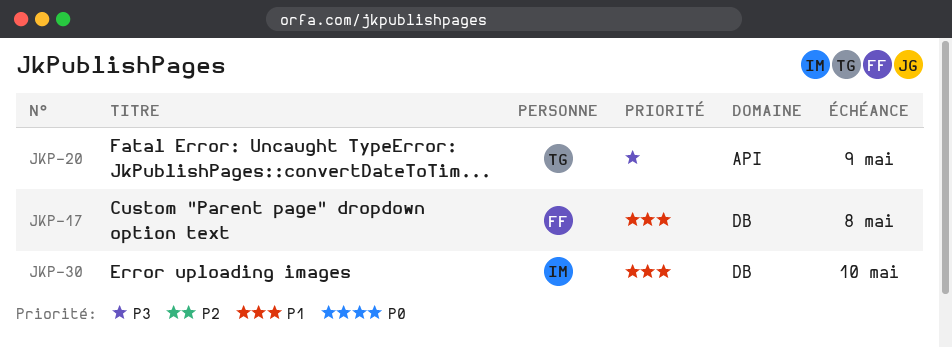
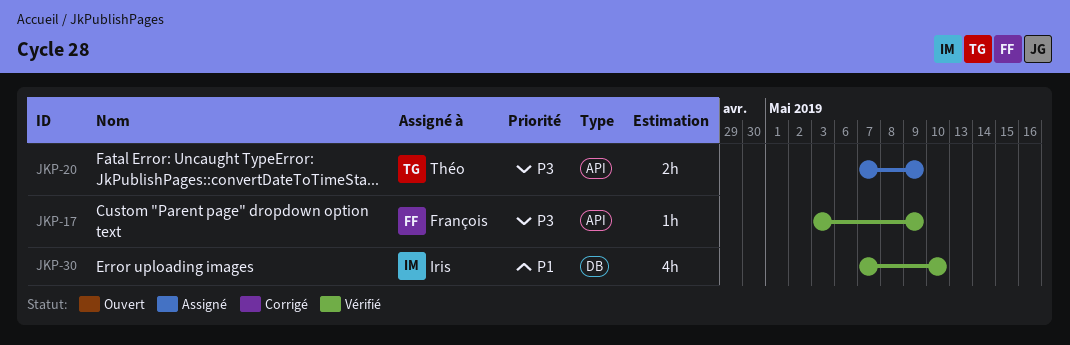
JKP-17, priority: P1 -> P3
JKP-17, label: DB -> API
JKP-17, due: May 8 -> May 9

